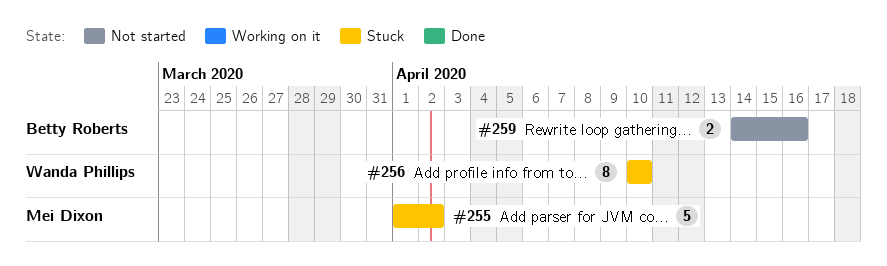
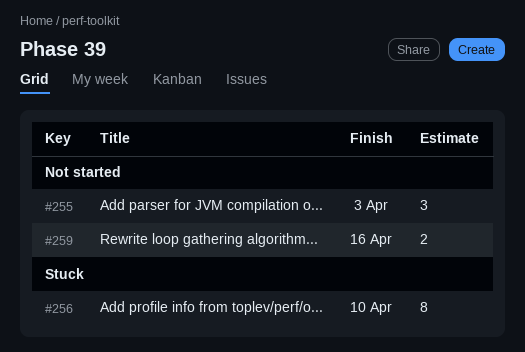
#255, status: Stuck -> Not started
#255, estimate: 5 -> 3
#255, due: Apr 2 -> Apr 3

